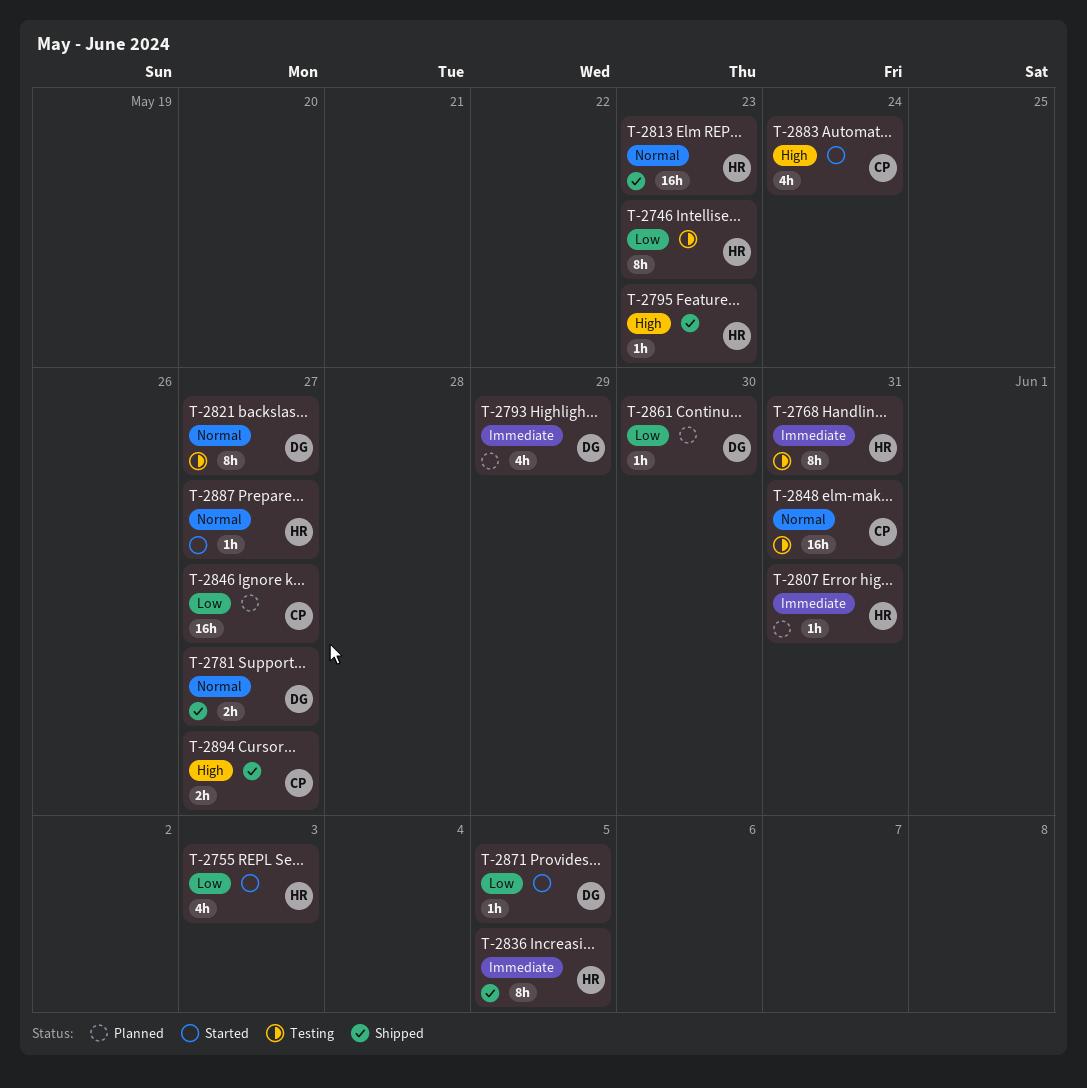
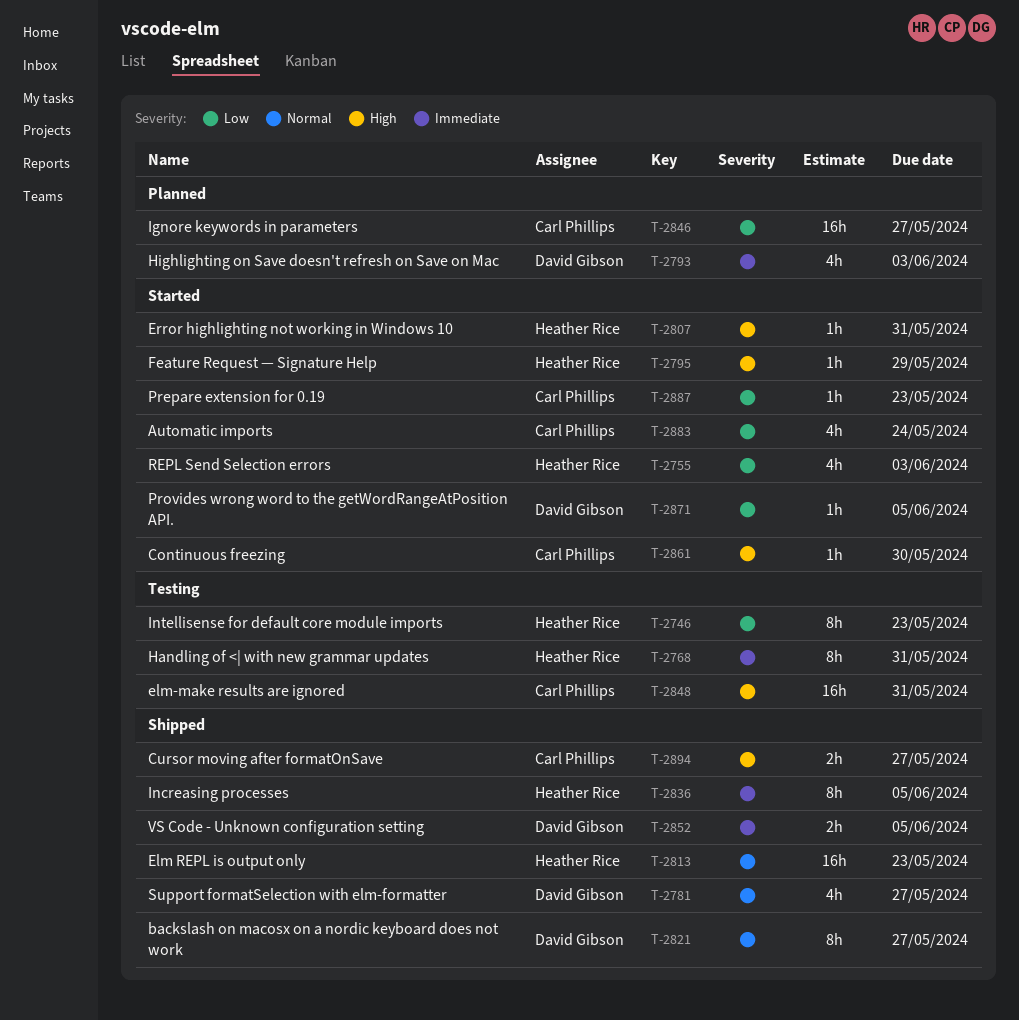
T-2781, estimate: 2h -> 4h
T-2793, due: May 29 -> Jun 3
T-2795, status: Shipped -> Started
T-2795, due: May 23 -> May 29
T-2807, status: Planned -> Started
T-2807, priority: Immediate -> High
T-2821, status: Testing -> Shipped
T-2848, priority: Normal -> High
T-2852: none -> present
T-2861, status: Planned -> Started
T-2861, owner: David Gibson -> Carl Phillips
T-2861, priority: Low -> High
T-2883, priority: High -> Low
T-2887, owner: Heather Rice -> Carl Phillips
T-2887, priority: Normal -> Low
T-2887, due: May 27 -> May 23

